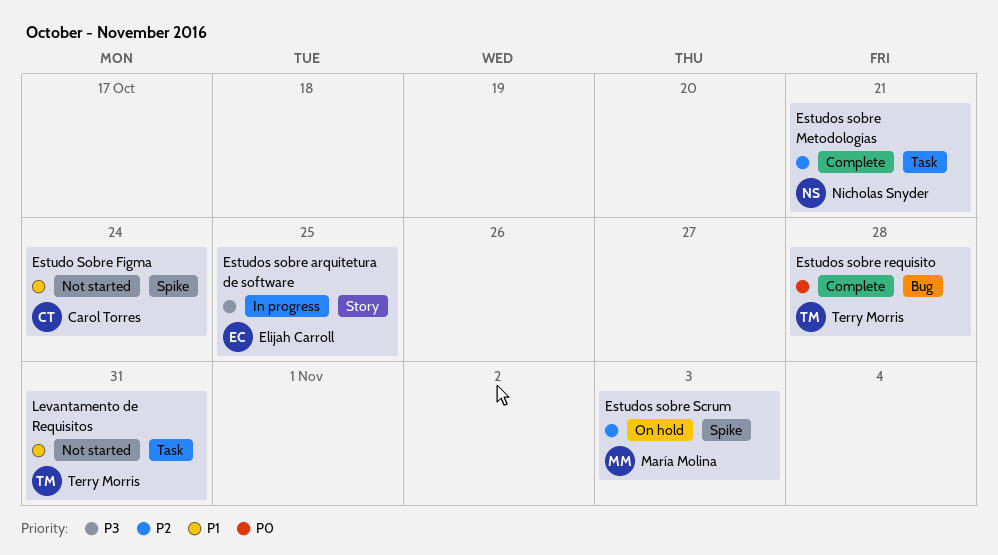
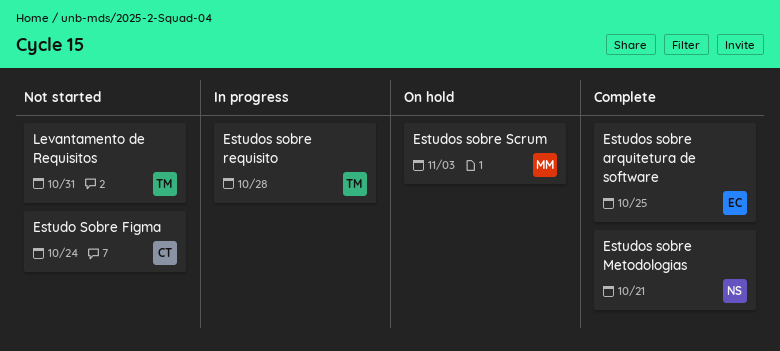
Estudos sobre arquitetura de software, status: In progress -> Complete
Estudos sobre requisito, status: Complete -> In progress

